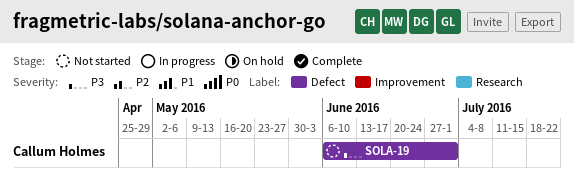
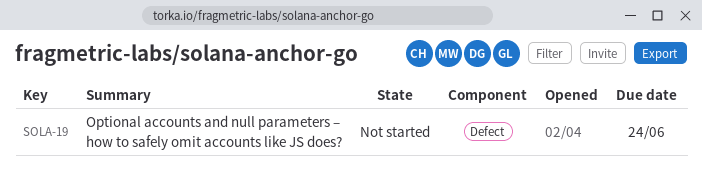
SOLA-19, due: Jul 1 -> Jun 24

